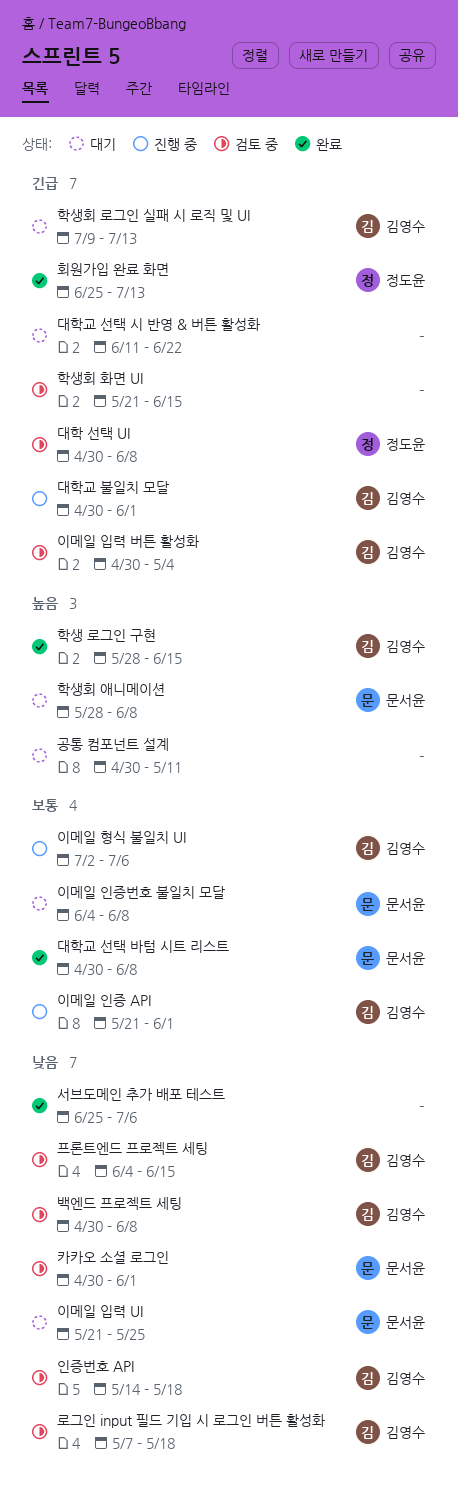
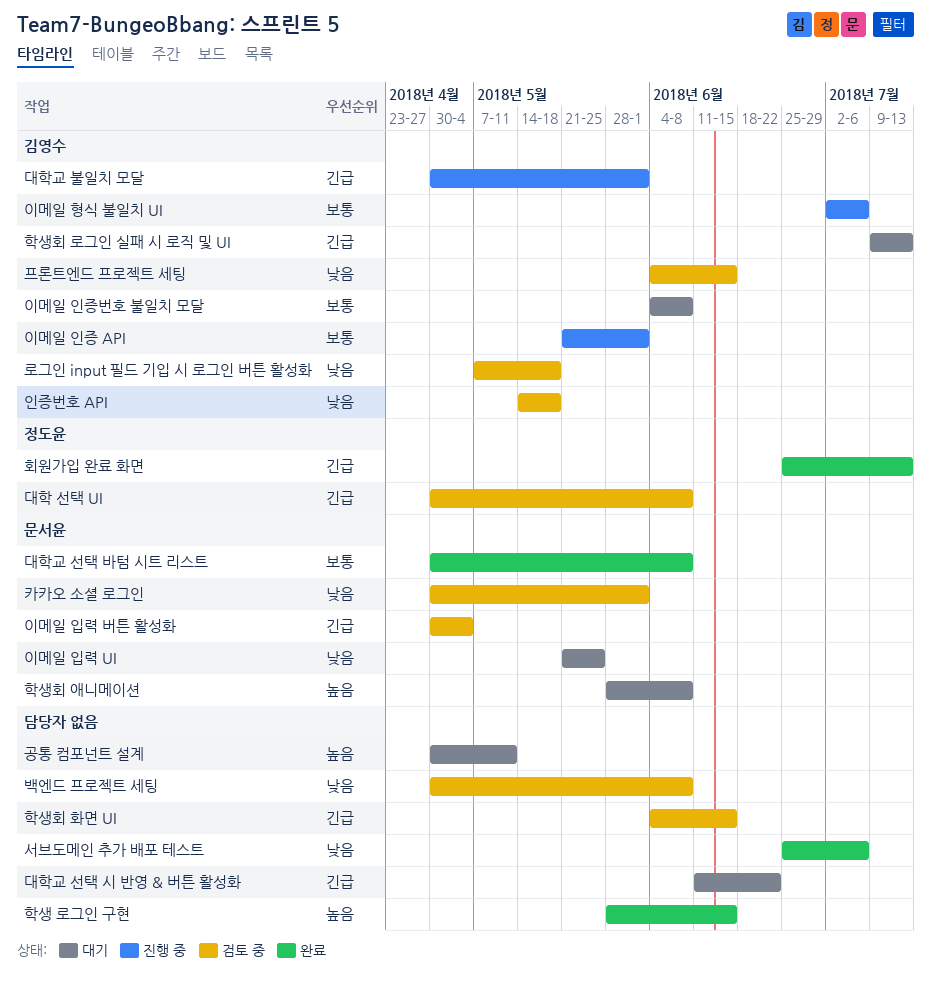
백엔드 프로젝트 세팅, owner: 김영수 -> none
이메일 인증번호 불일치 모달, owner: 문서윤 -> 김영수
이메일 입력 버튼 활성화, owner: 김영수 -> 문서윤
학생 로그인 구현, owner: 김영수 -> none
학생회 화면 UI, start: May 21 -> Jun 4

